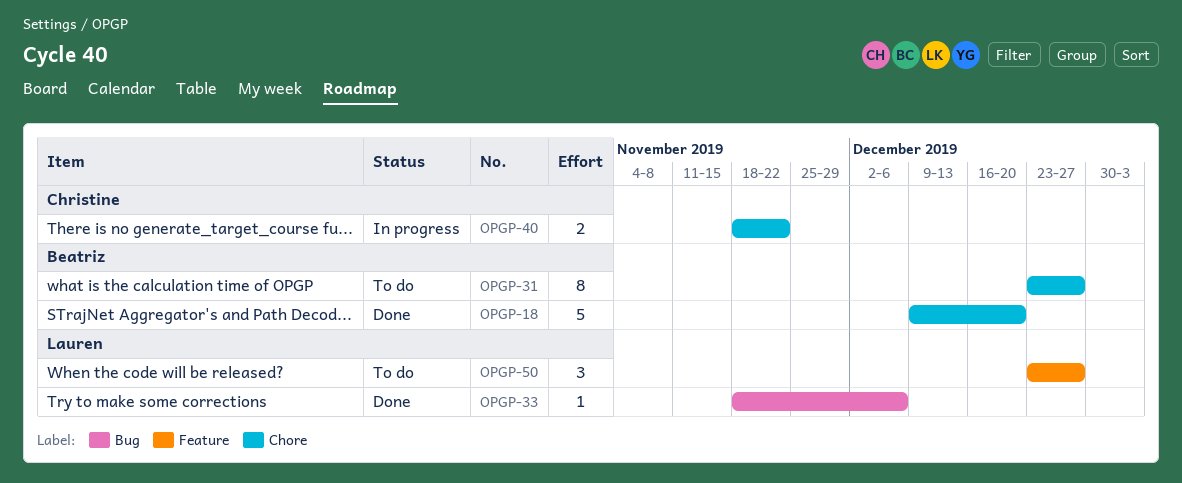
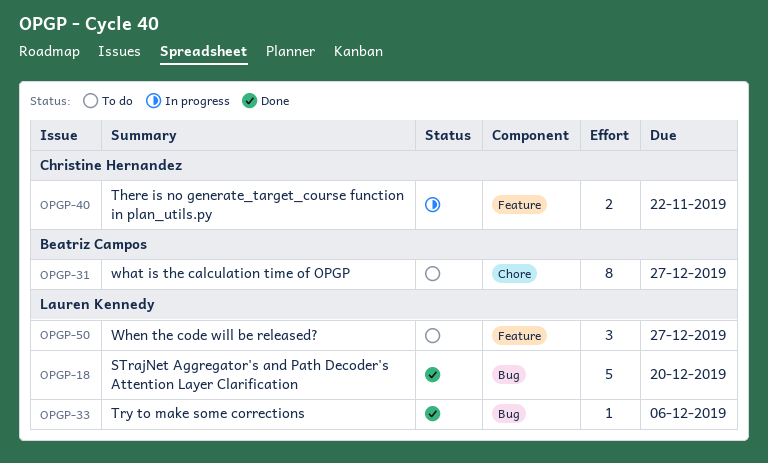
OPGP-18, owner: Beatriz Campos -> Lauren Kennedy
OPGP-18, label: Chore -> Bug
OPGP-40, label: Chore -> Feature

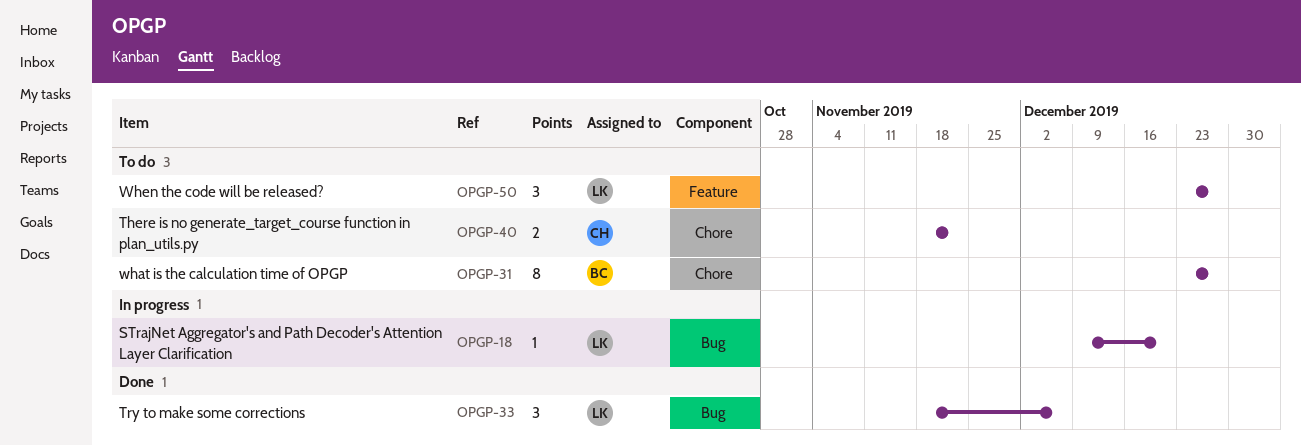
OPGP-18, status: Done -> In progress
OPGP-18, estimate: 5 -> 1
OPGP-33, estimate: 1 -> 3
OPGP-40, status: In progress -> To do
OPGP-40, label: Feature -> Chore

